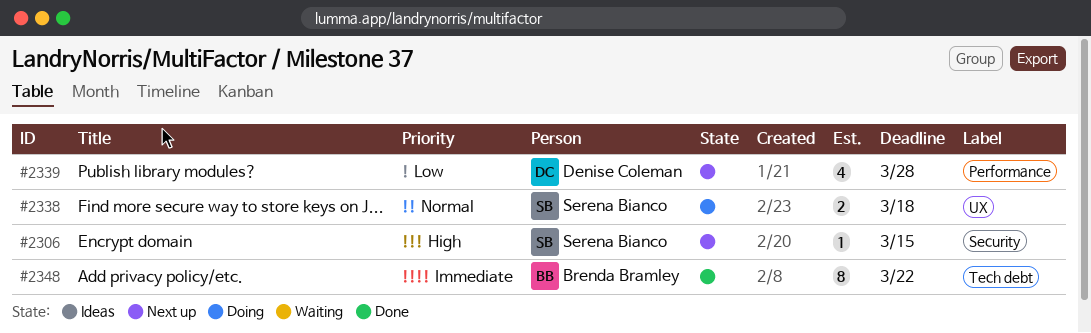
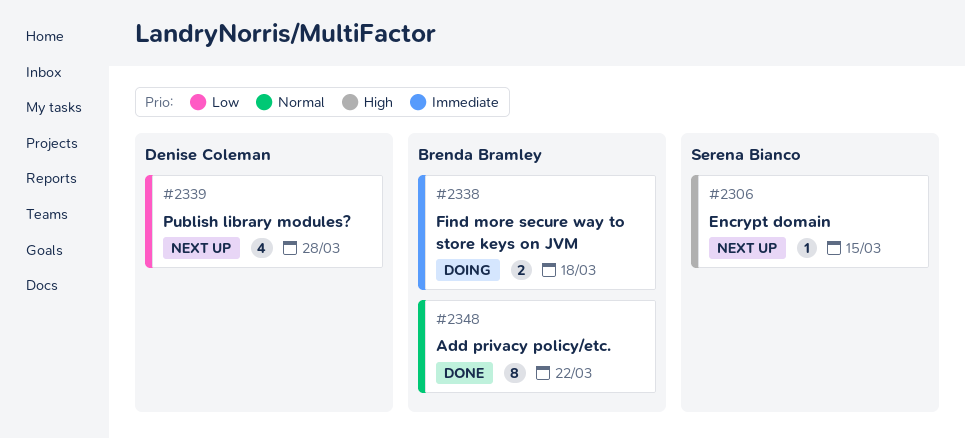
#2338, owner: Serena Bianco -> Brenda Bramley
#2338, priority: Normal -> Immediate
#2348, priority: Immediate -> Normal

